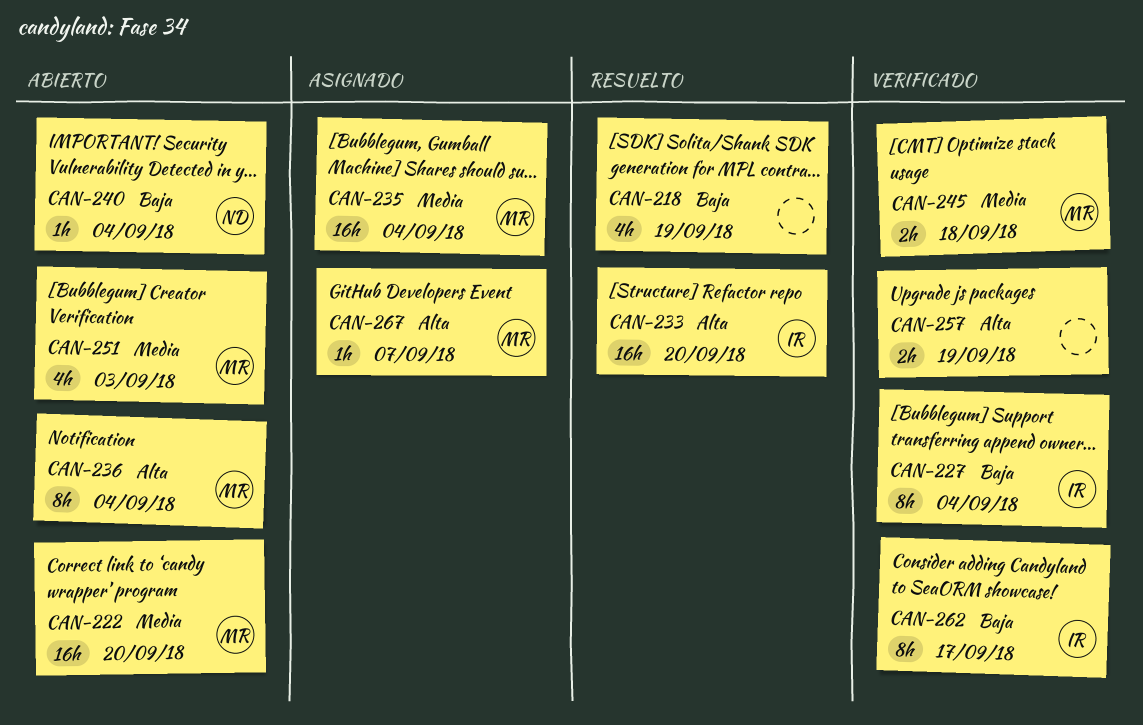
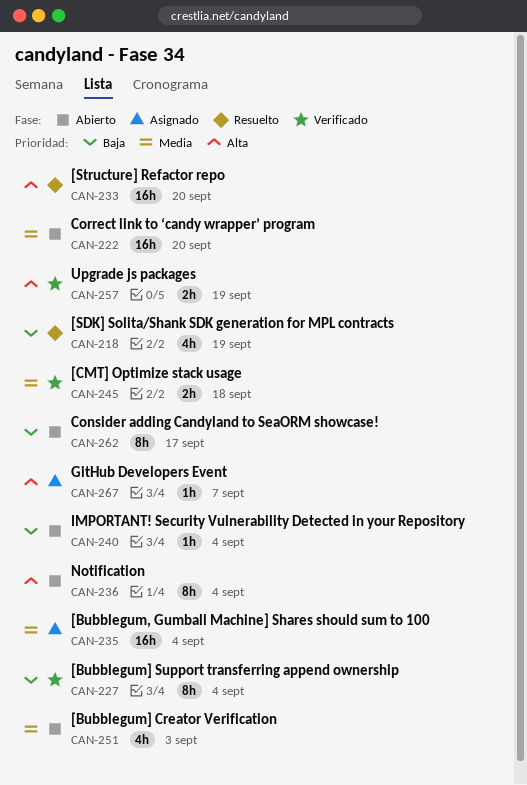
CAN-262, status: Verificado -> Abierto

